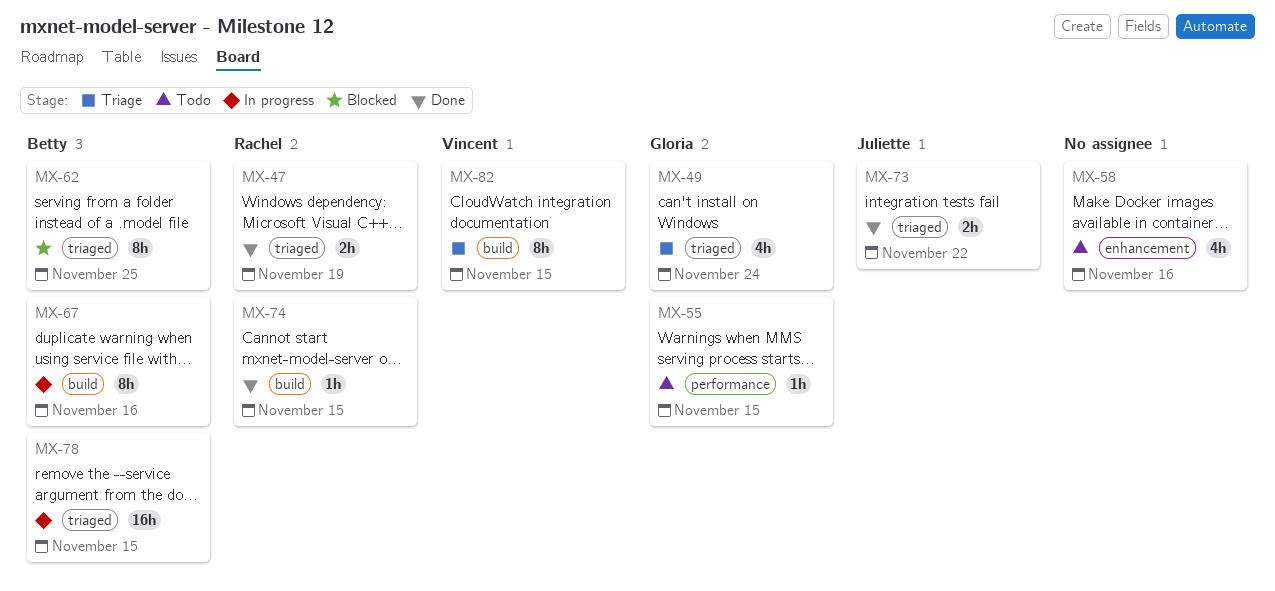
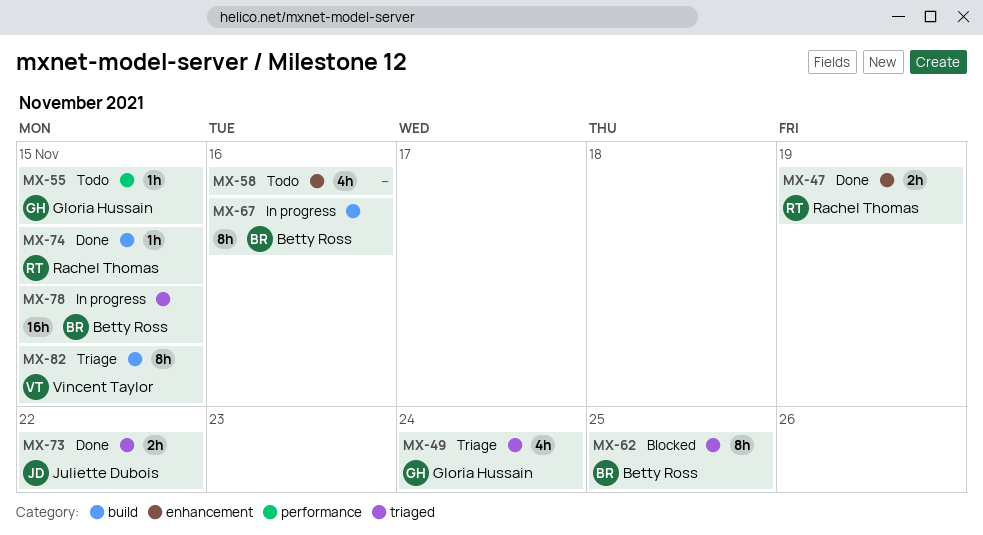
MX-47, label: triaged -> enhancement

